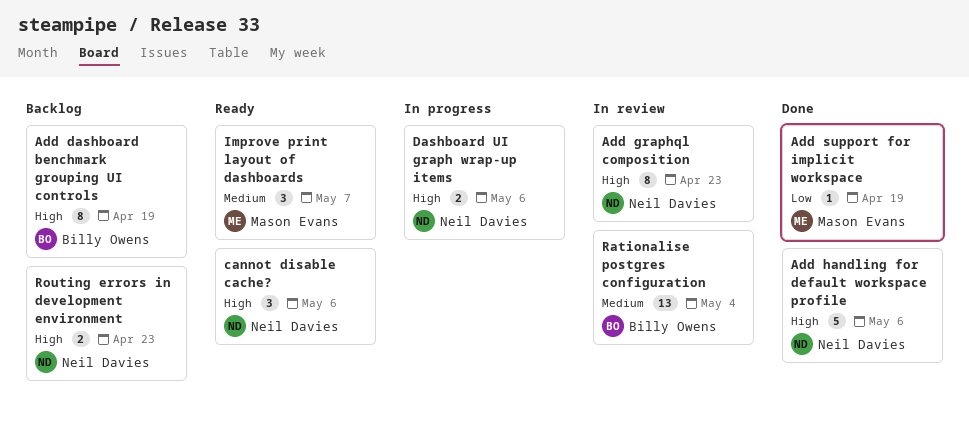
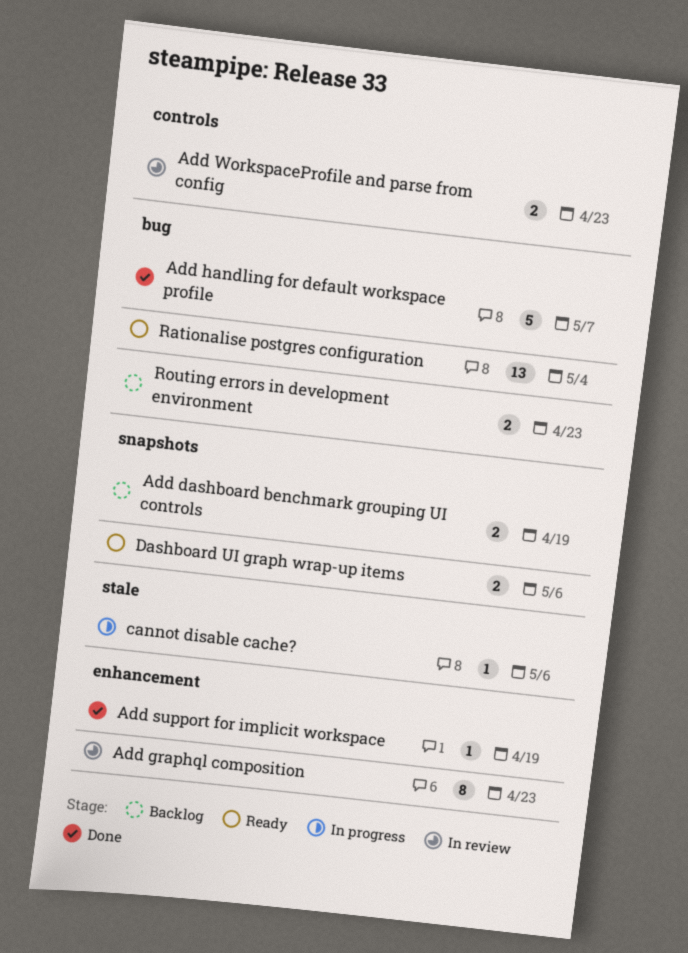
Add dashboard benchmark grouping UI controls, estimate: 8 -> 2
Add handling for default workspace profile, due: May 6 -> May 7
Add WorkspaceProfile and parse from config: none -> present
cannot disable cache?, status: Ready -> In progress
cannot disable cache?, estimate: 3 -> 1
Dashboard UI graph wrap-up items, status: In progress -> Ready
Improve print layout of dashboards: present -> none
Rationalise postgres configuration, status: In review -> Ready

